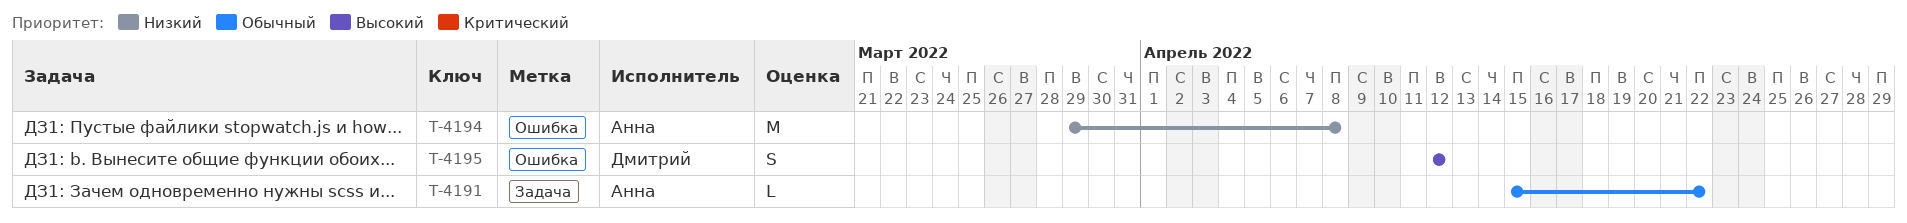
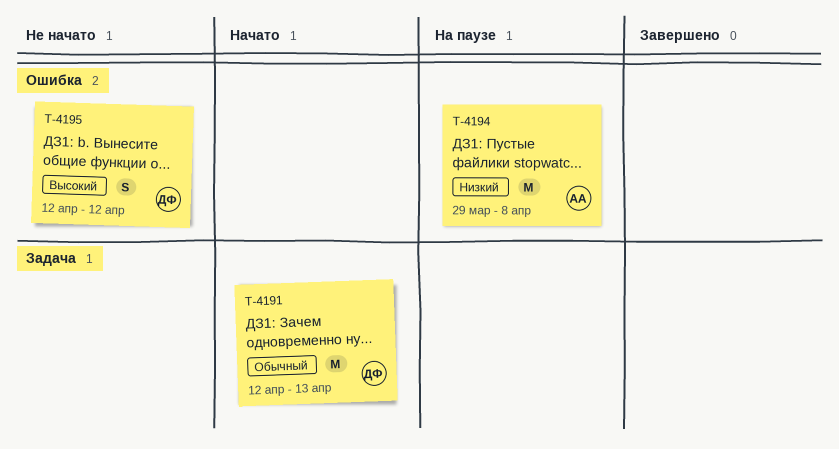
T-4191, owner: Анна -> Дмитрий
T-4191, estimate: L -> M
T-4191, start: Apr 15 -> Apr 12
T-4191, due: Apr 22 -> Apr 13

